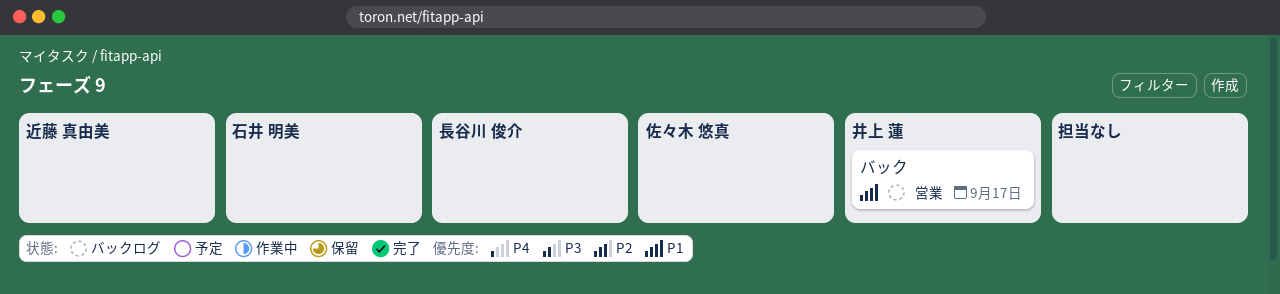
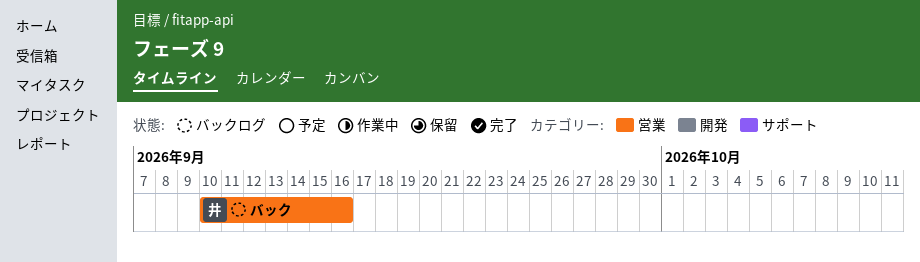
バック, due: Sep 17 -> Sep 16

